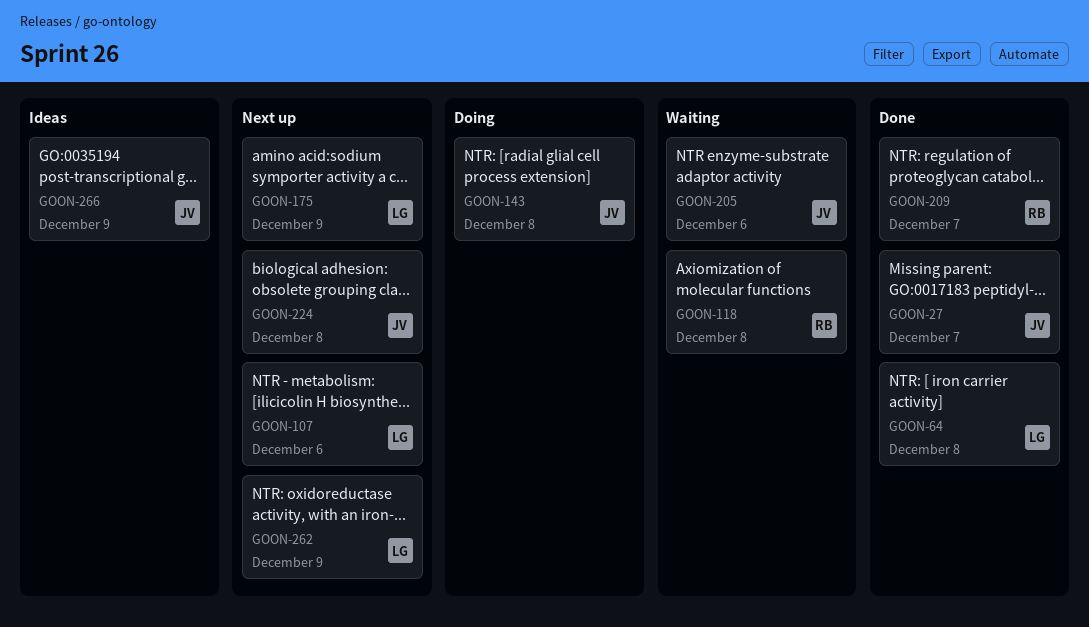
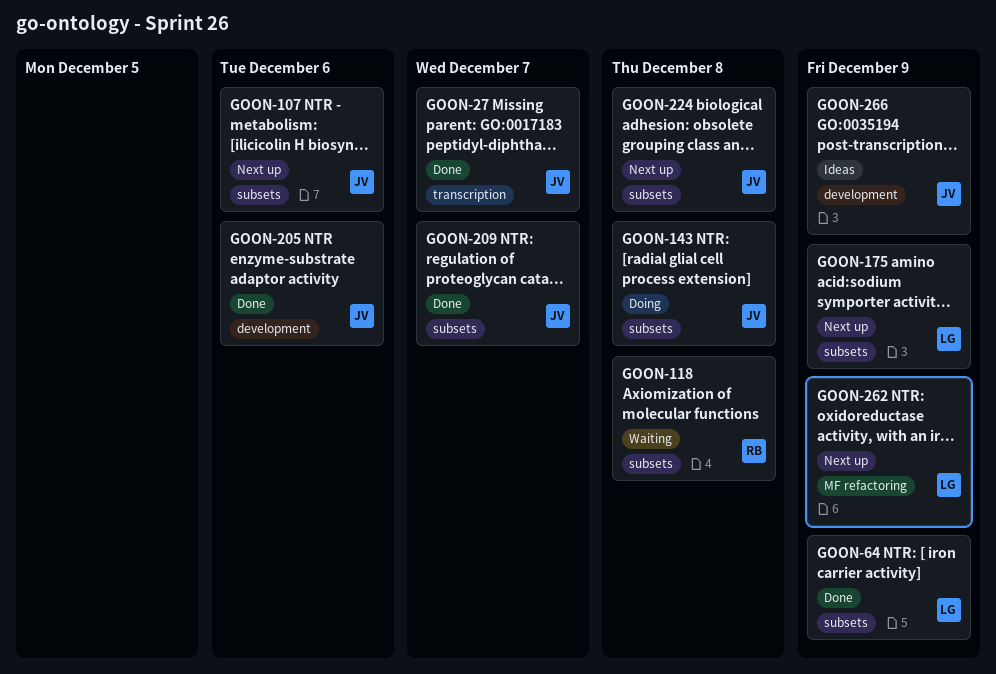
GOON-64, due: Dec 8 -> Dec 9
GOON-107, owner: LG -> JV
GOON-205, status: Waiting -> Done
GOON-209, owner: RB -> JV

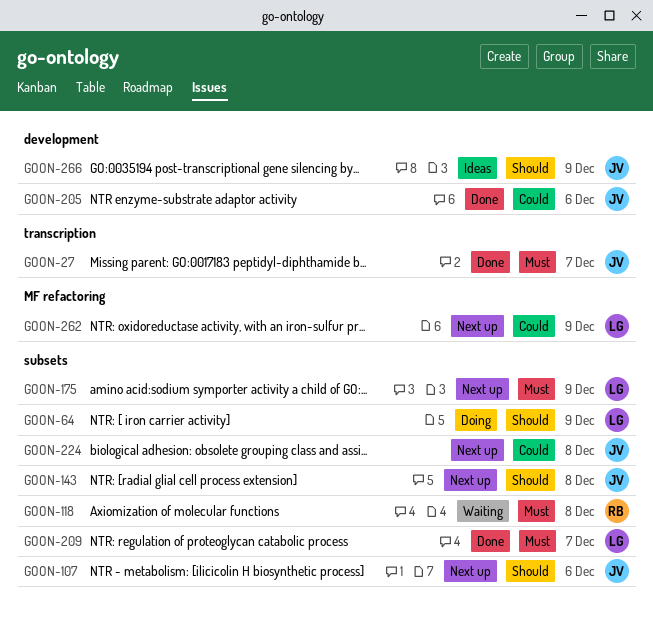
GOON-64, status: Done -> Doing
GOON-143, status: Doing -> Next up
GOON-209, owner: JV -> LG

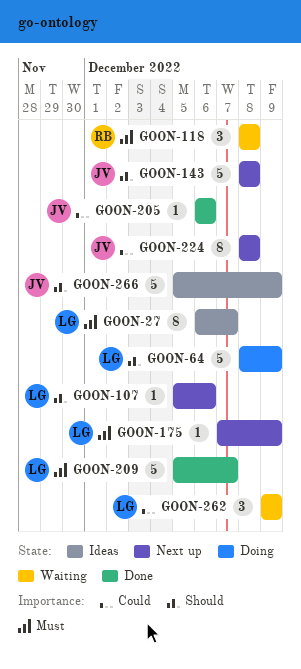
GOON-27, status: Done -> Ideas
GOON-27, owner: JV -> LG
GOON-107, owner: JV -> LG
GOON-262, status: Next up -> Waiting

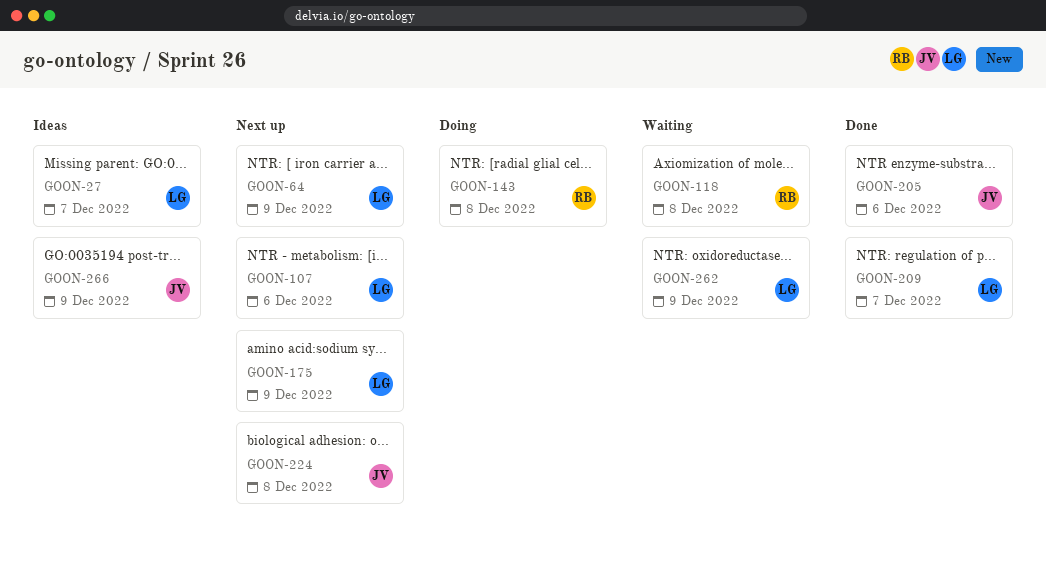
GOON-64, status: Doing -> Next up
GOON-143, status: Next up -> Doing
GOON-143, owner: JV -> RB

